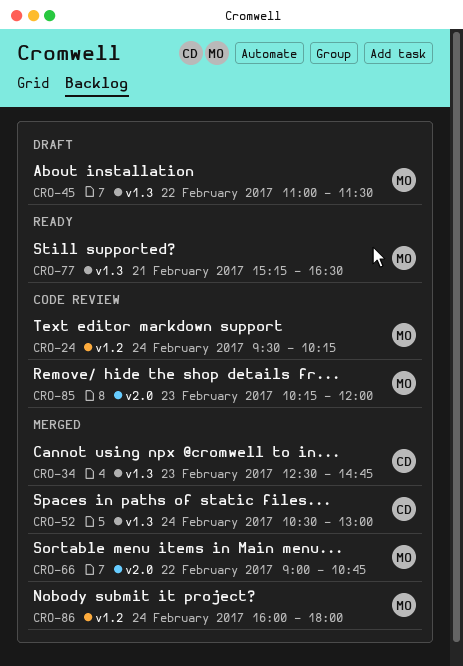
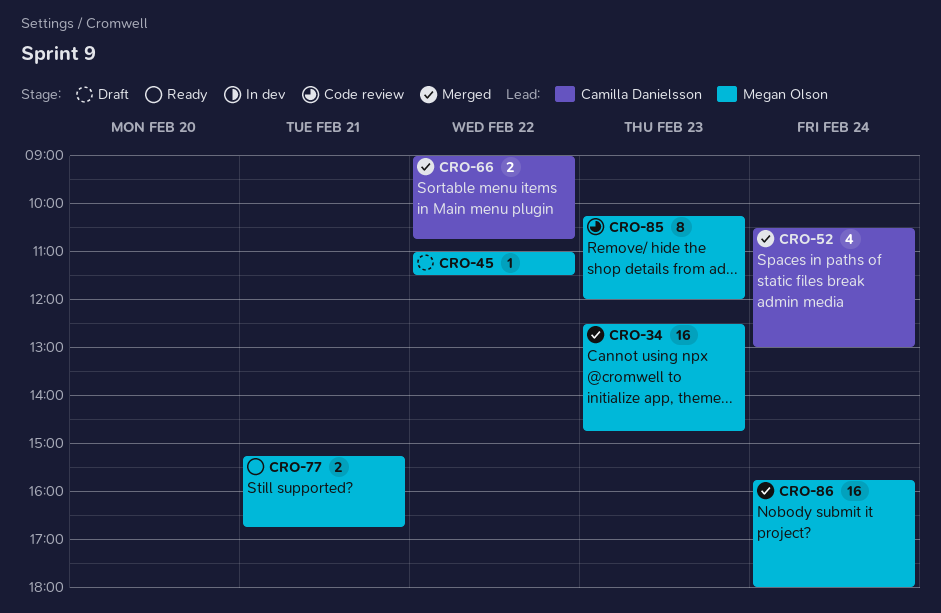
CRO-24: present -> none
CRO-34, owner: Camilla Danielsson -> Megan Olson
CRO-66, owner: Megan Olson -> Camilla Danielsson
CRO-77, ends: 16:30 -> 16:45
CRO-86, begins: 16:00 -> 15:45

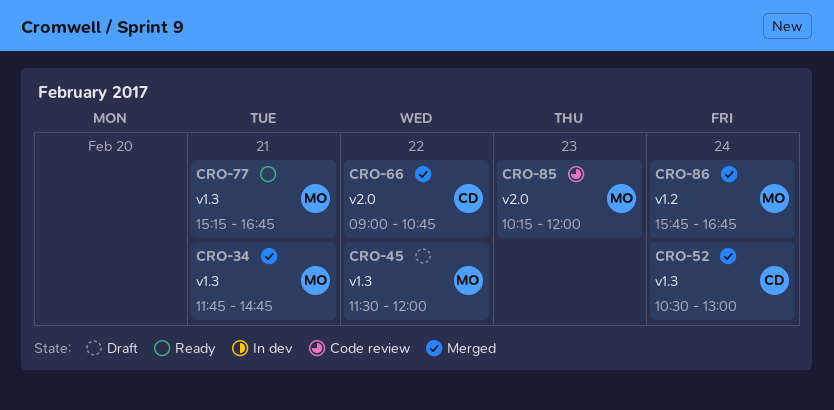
CRO-34, day: Feb 23 -> Feb 21
CRO-34, begins: 12:30 -> 11:45
CRO-45, begins: 11:00 -> 11:30
CRO-45, ends: 11:30 -> 12:00
CRO-86, ends: 18:00 -> 16:45

